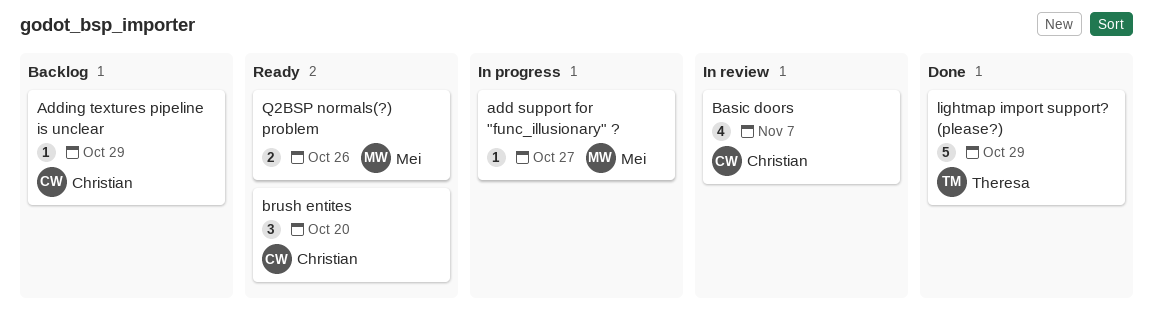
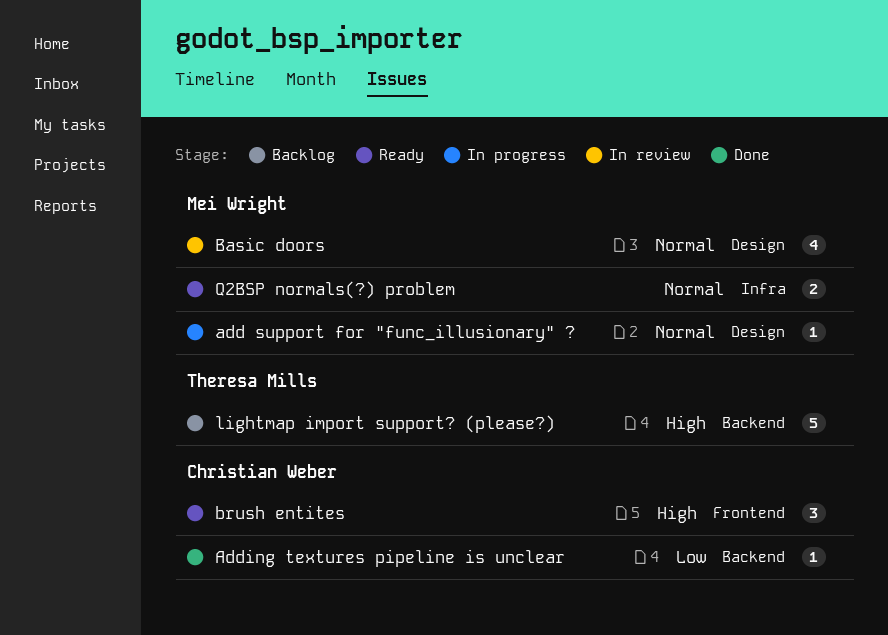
Adding textures pipeline is unclear, status: Backlog -> Done
Basic doors, owner: Christian Weber -> Mei Wright
lightmap import support? (please?), status: Done -> Backlog

